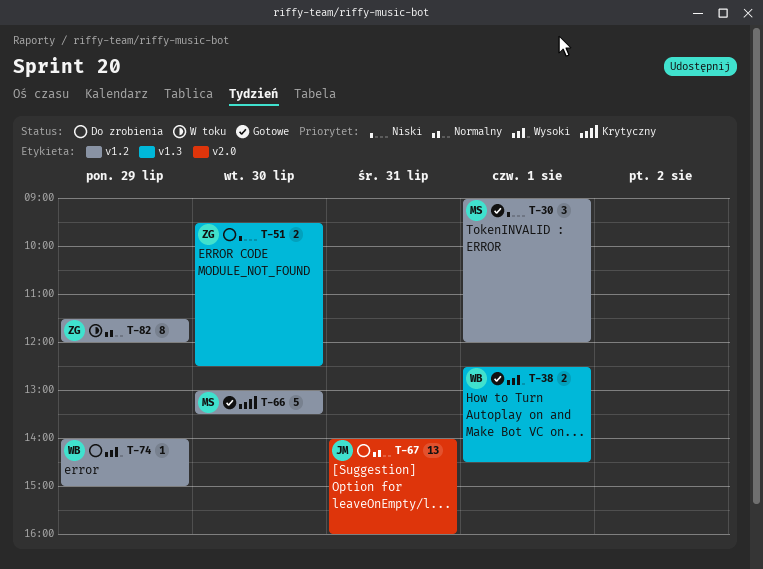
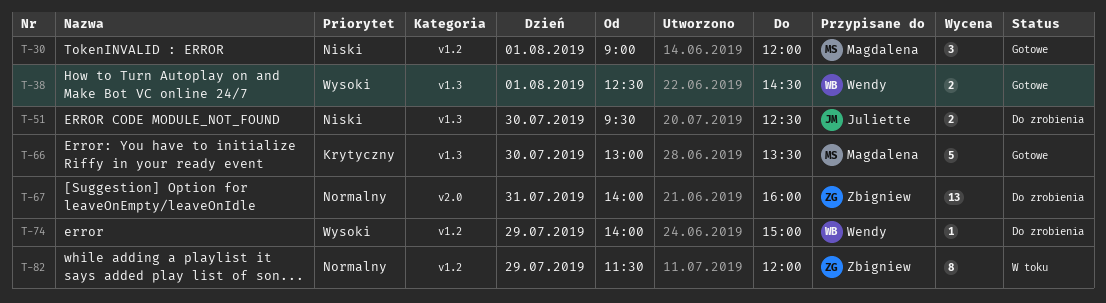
T-51, owner: Zbigniew -> Juliette
T-66, label: v1.2 -> v1.3
T-67, owner: Juliette -> Zbigniew

